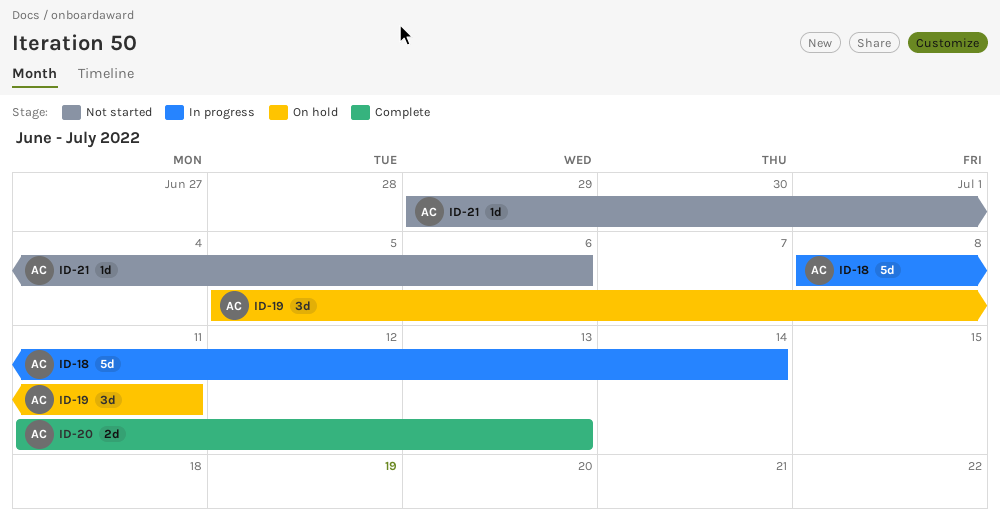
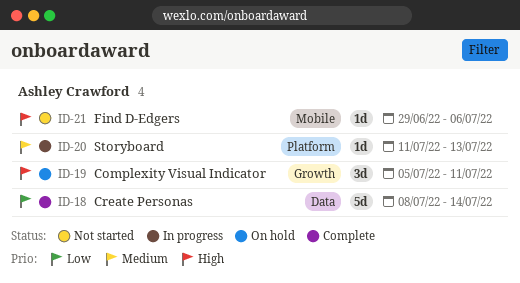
ID-18, status: In progress -> Complete
ID-20, status: Complete -> In progress
ID-20, estimate: 2d -> 1d

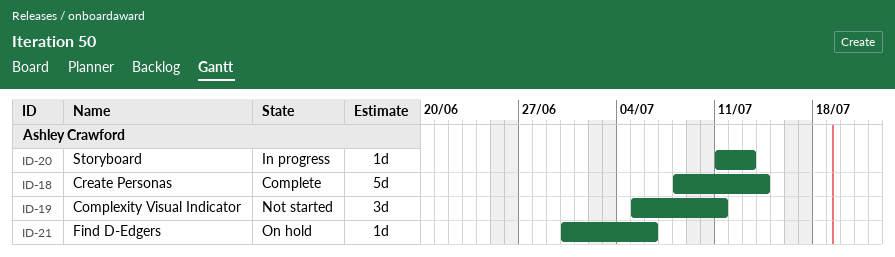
ID-19, status: On hold -> Not started
ID-21, status: Not started -> On hold
ID-21, start: Jun 29 -> Jun 30

